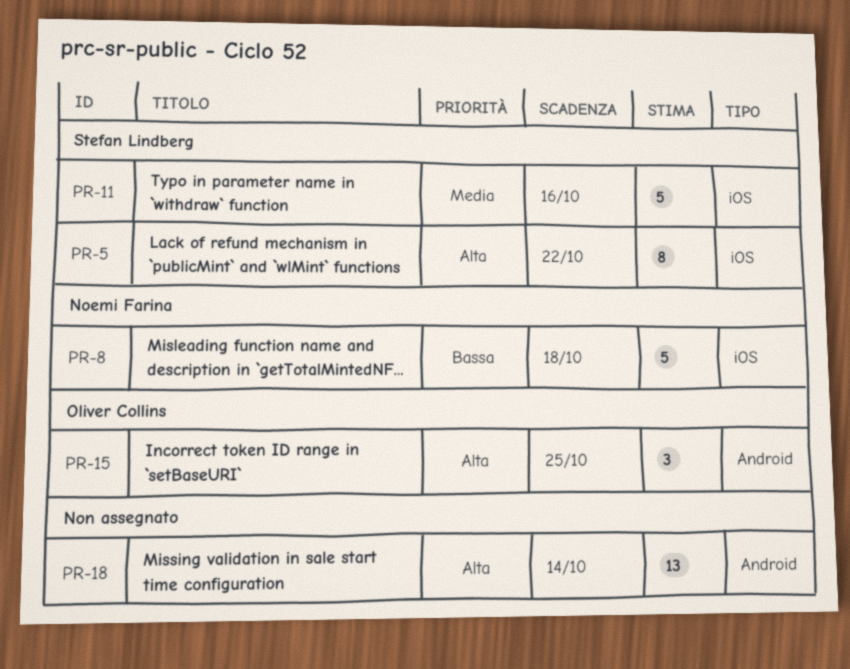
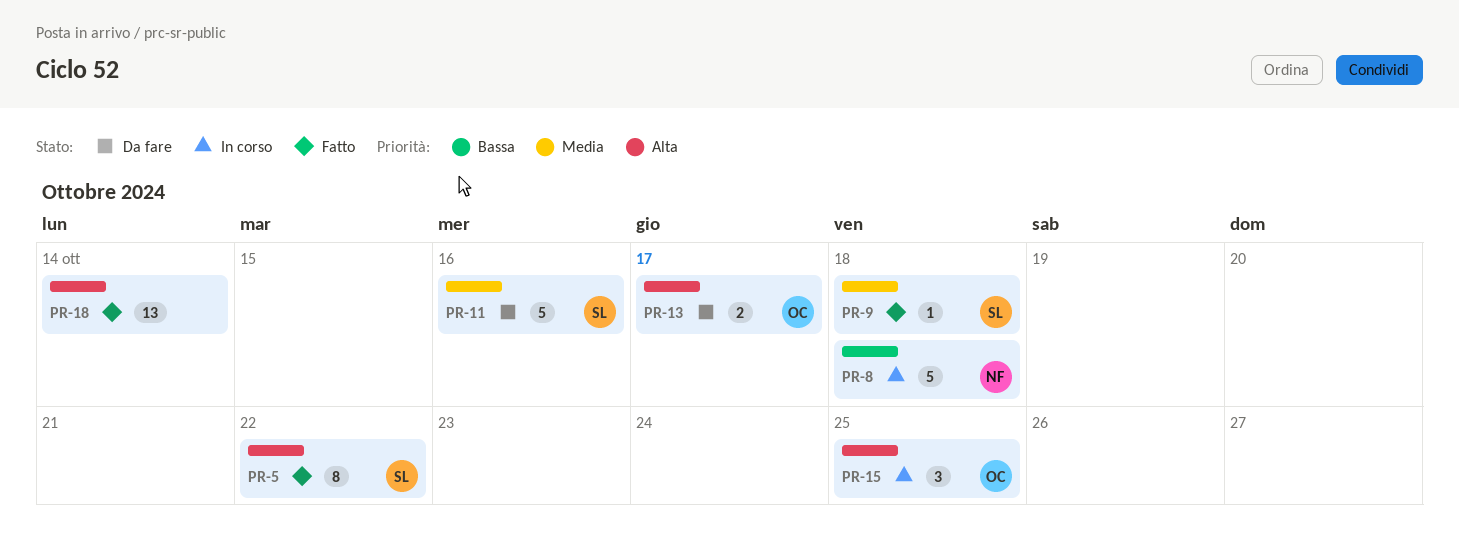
PR-9: none -> present
PR-13: none -> present

